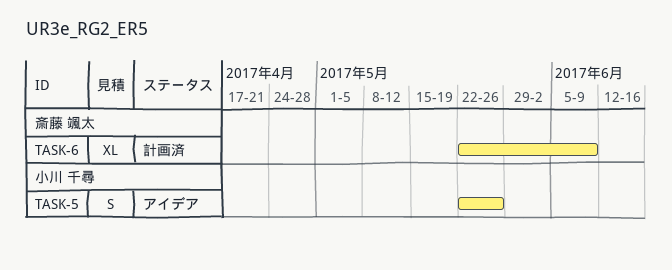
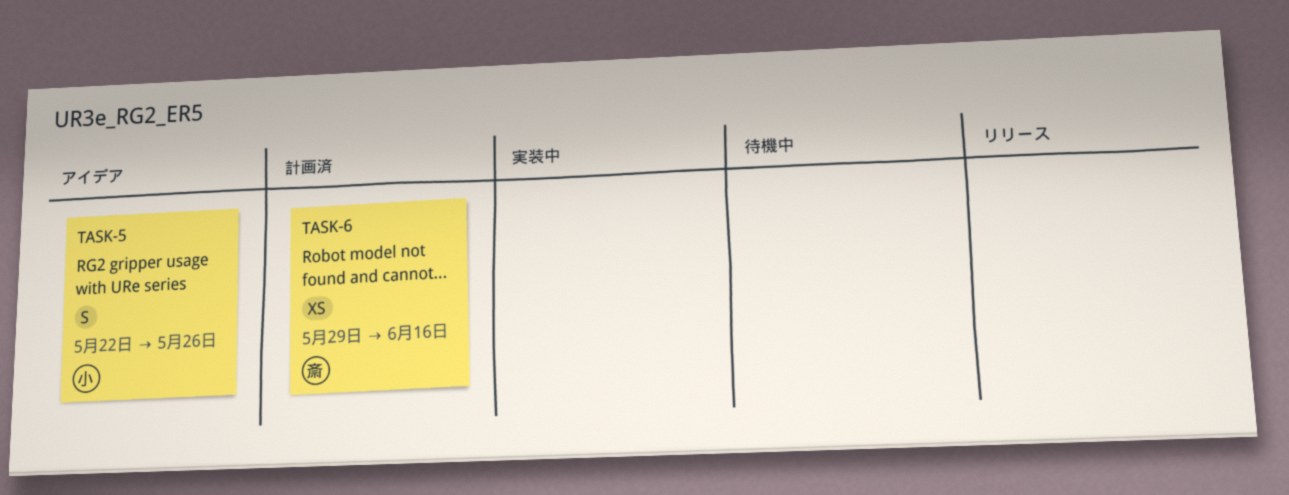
TASK-6, estimate: XL -> XS
TASK-6, start: May 22 -> May 29
TASK-6, due: Jun 9 -> Jun 16

